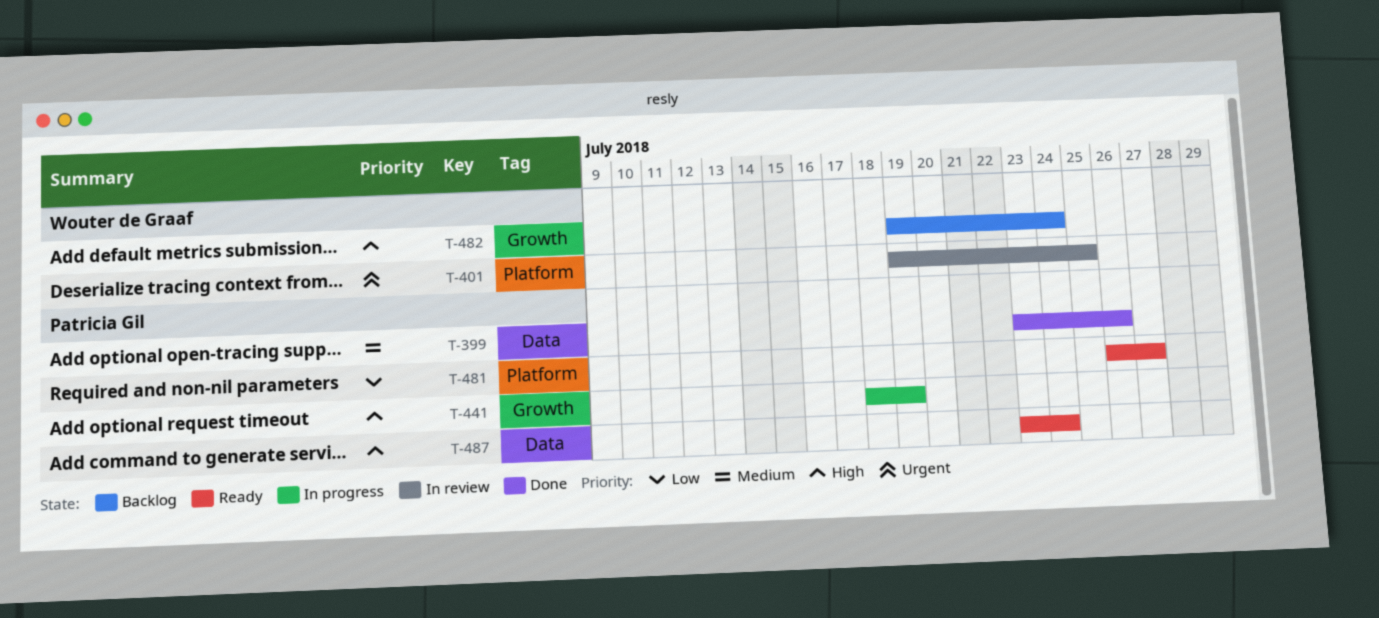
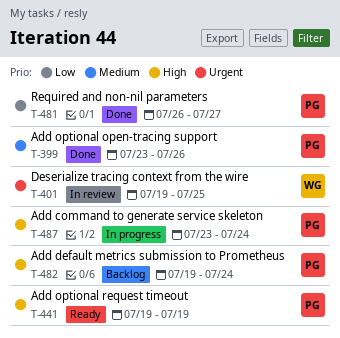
T-441, status: In progress -> Ready
T-441, start: Jul 18 -> Jul 19
T-481, status: Ready -> Done
T-482, owner: Wouter de Graaf -> Patricia Gil
T-487, status: Ready -> In progress

